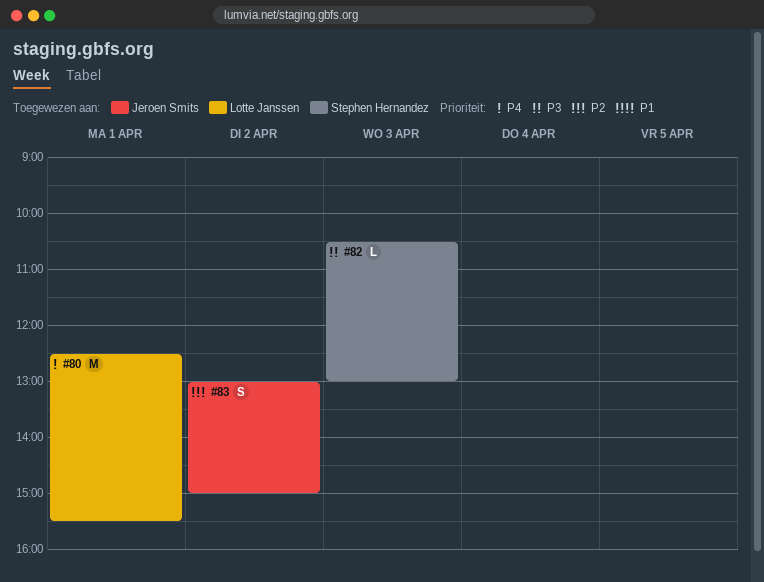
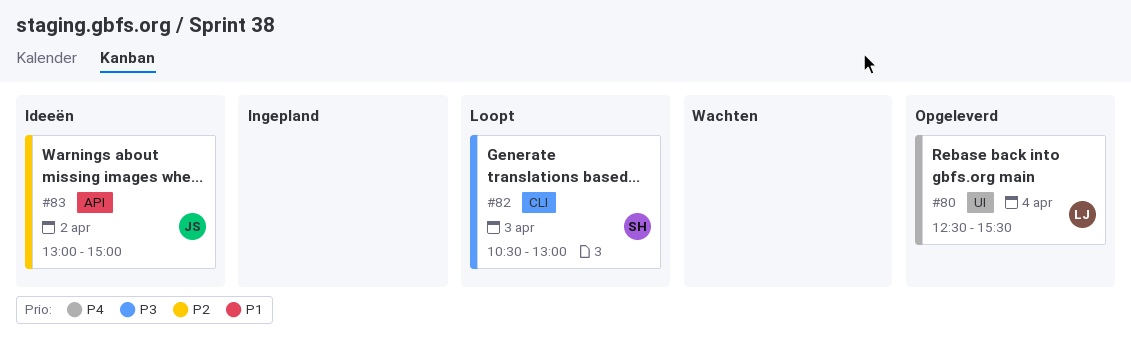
#80, day: Apr 1 -> Apr 4

